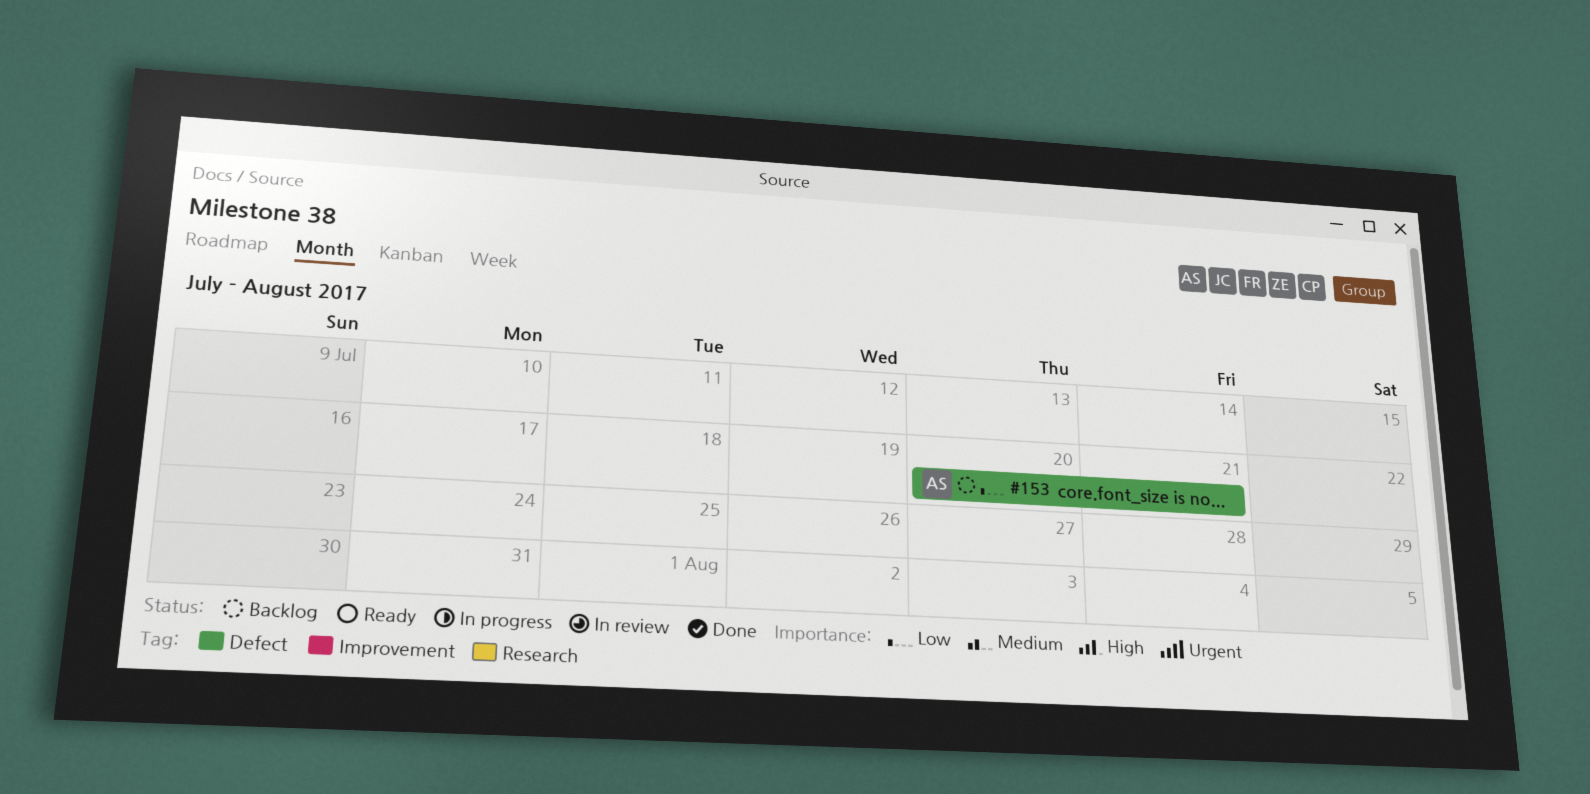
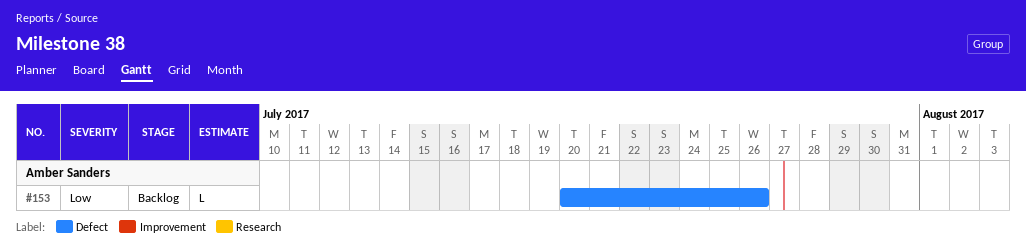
#153, due: Jul 21 -> Jul 26

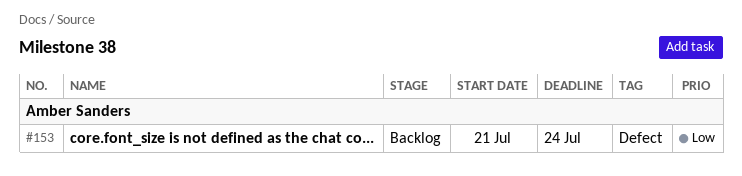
#153, start: Jul 20 -> Jul 21
#153, due: Jul 26 -> Jul 24

